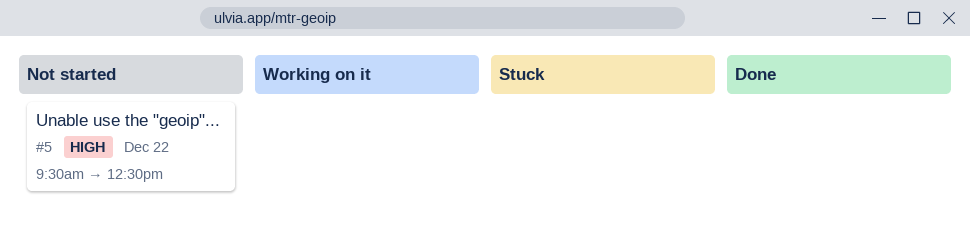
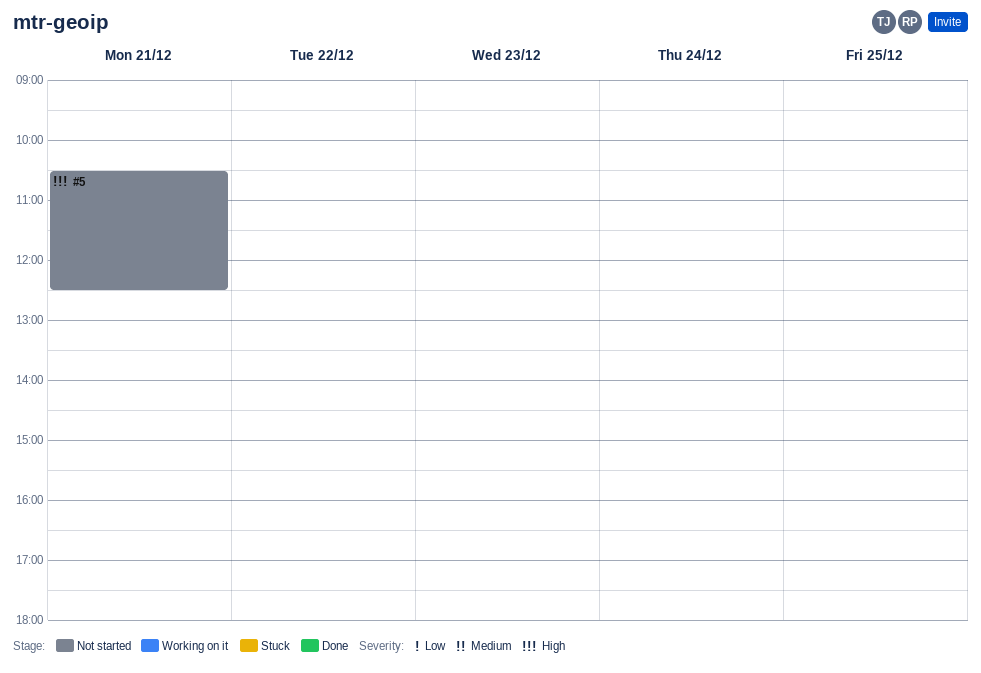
#5, day: Dec 22 -> Dec 21
#5, begins: 09:30 -> 10:30

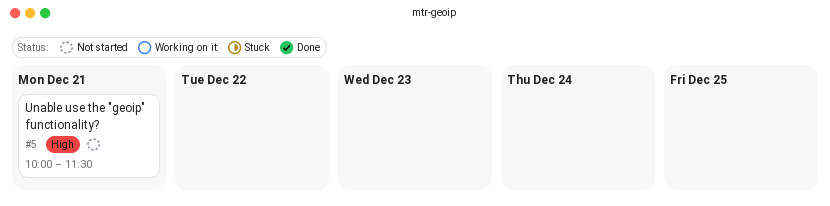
#5, begins: 10:30 -> 10:00
#5, ends: 12:30 -> 11:30

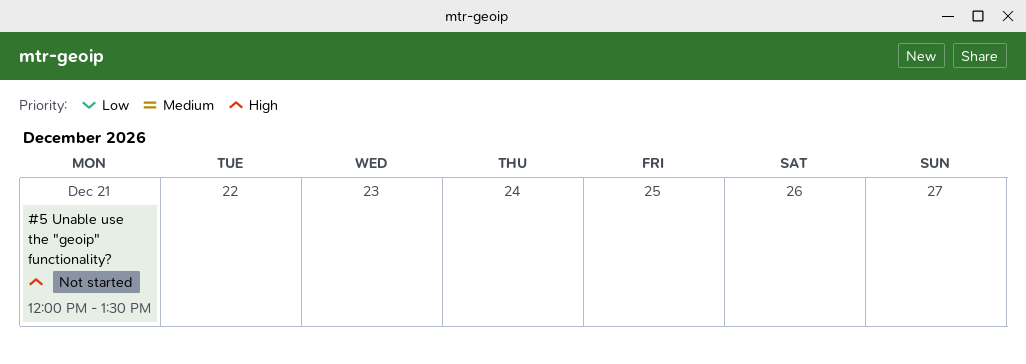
#5, begins: 10:00 -> 12:00
#5, ends: 11:30 -> 13:30

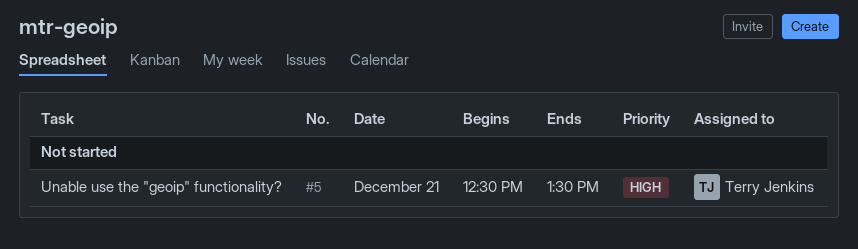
#5, begins: 12:00 -> 12:30

